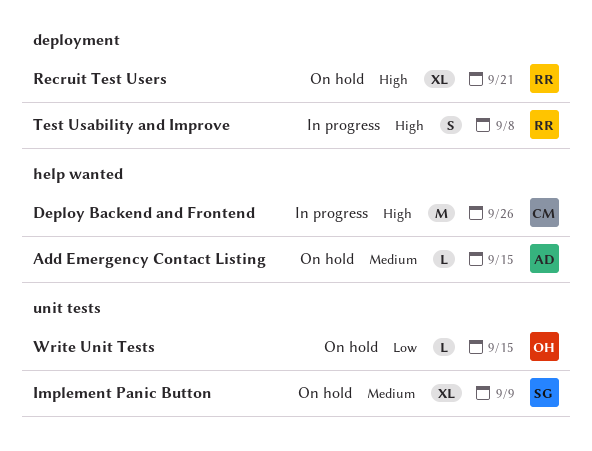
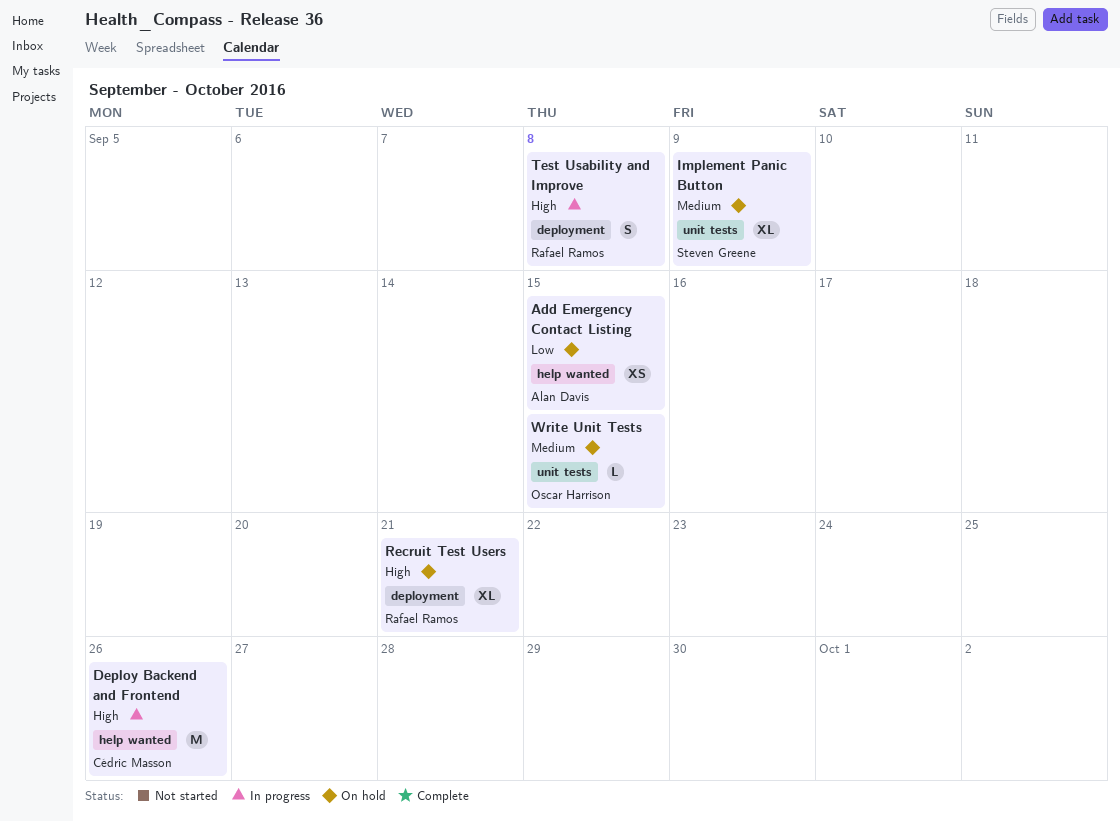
Add Emergency Contact Listing, priority: Medium -> Low
Add Emergency Contact Listing, estimate: L -> XS
Write Unit Tests, priority: Low -> Medium

